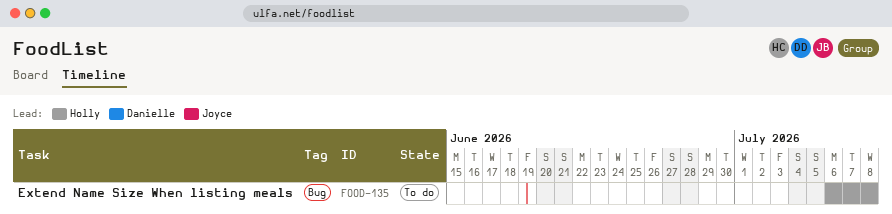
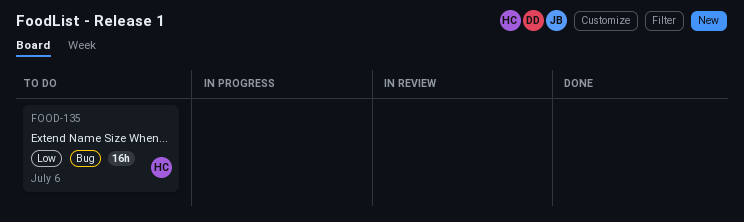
FOOD-135, due: Jul 8 -> Jul 6

